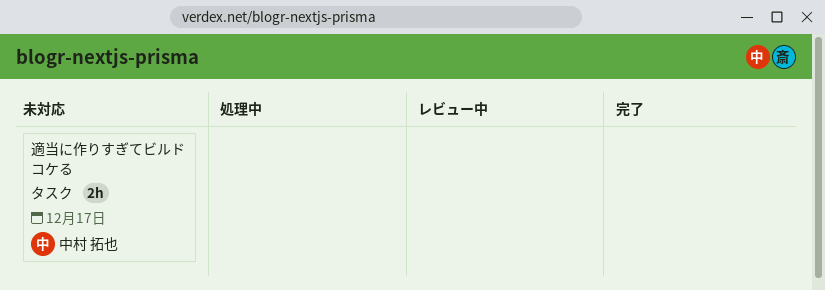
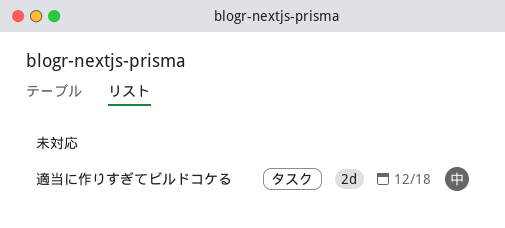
適当に作りすぎてビルドコケる, estimate: 2h -> 2d
適当に作りすぎてビルドコケる, due: Dec 17 -> Dec 18

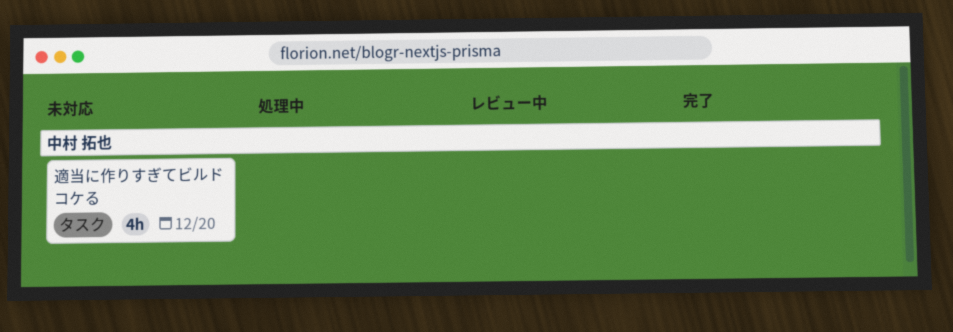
適当に作りすぎてビルドコケる, estimate: 2d -> 4h
適当に作りすぎてビルドコケる, due: Dec 18 -> Dec 20

